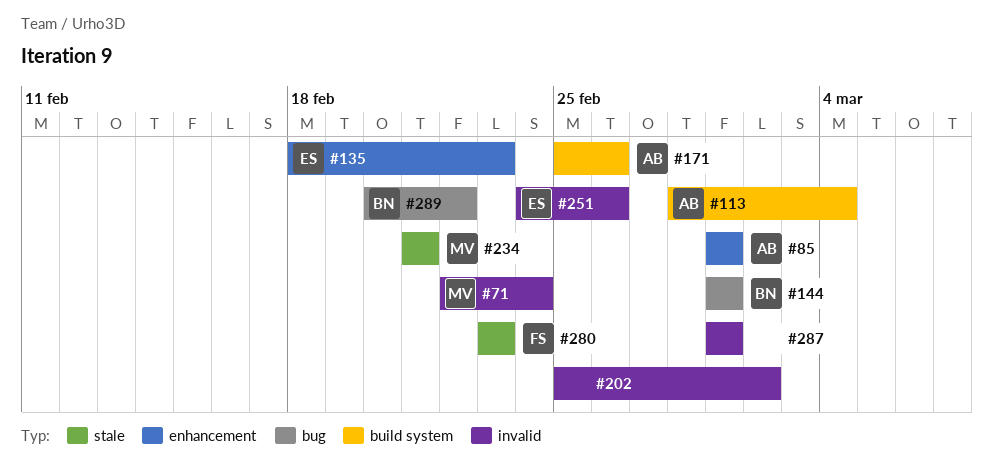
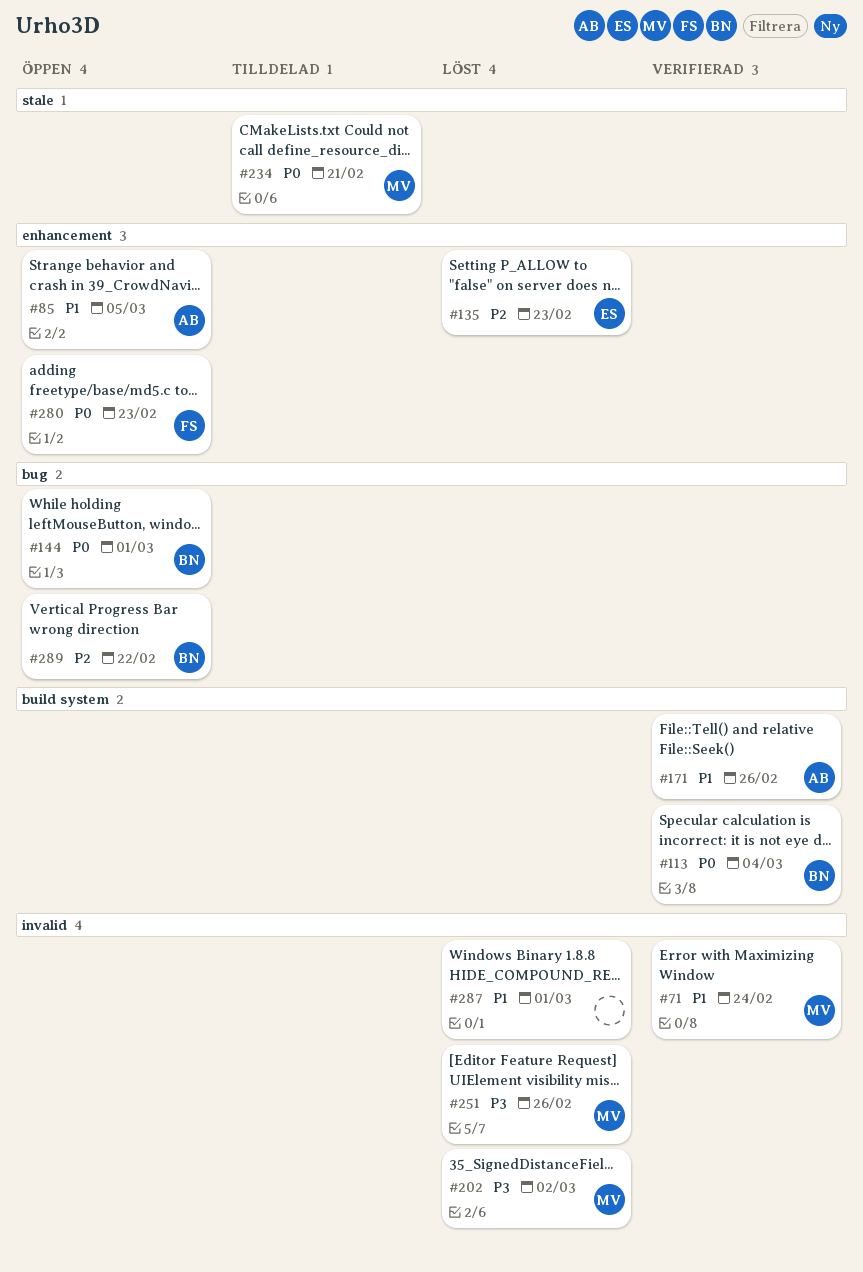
#85, due: Mar 1 -> Mar 5
#113, owner: AB -> BN
#202, owner: none -> MV
#251, owner: ES -> MV
#280, label: stale -> enhancement

